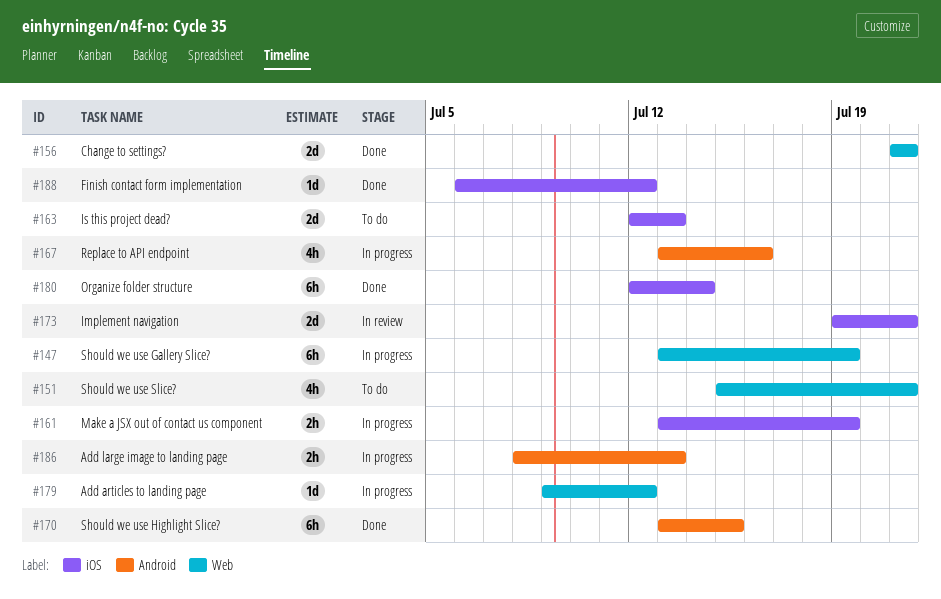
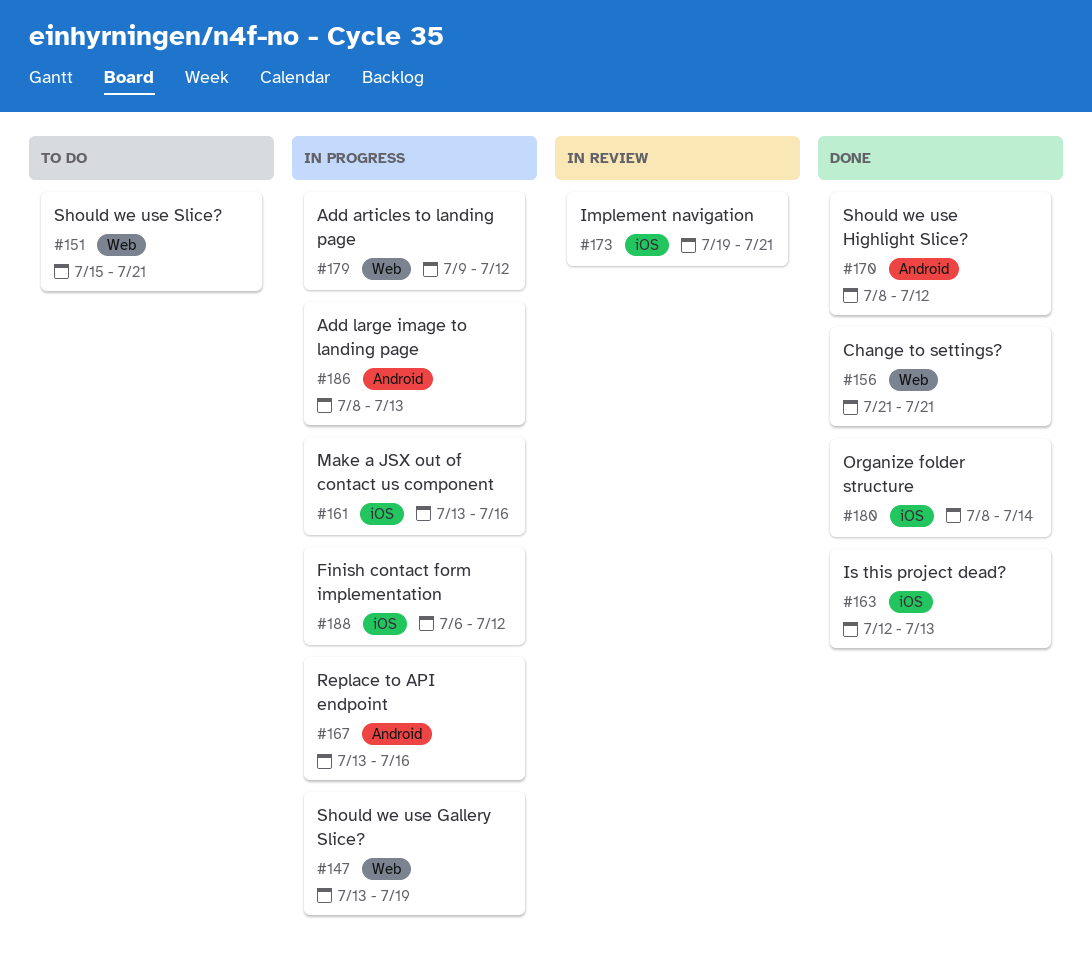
#161, due: Jul 19 -> Jul 16
#163, status: To do -> Done
#170, start: Jul 13 -> Jul 8
#170, due: Jul 15 -> Jul 12
#180, start: Jul 12 -> Jul 8
#188, status: Done -> In progress

